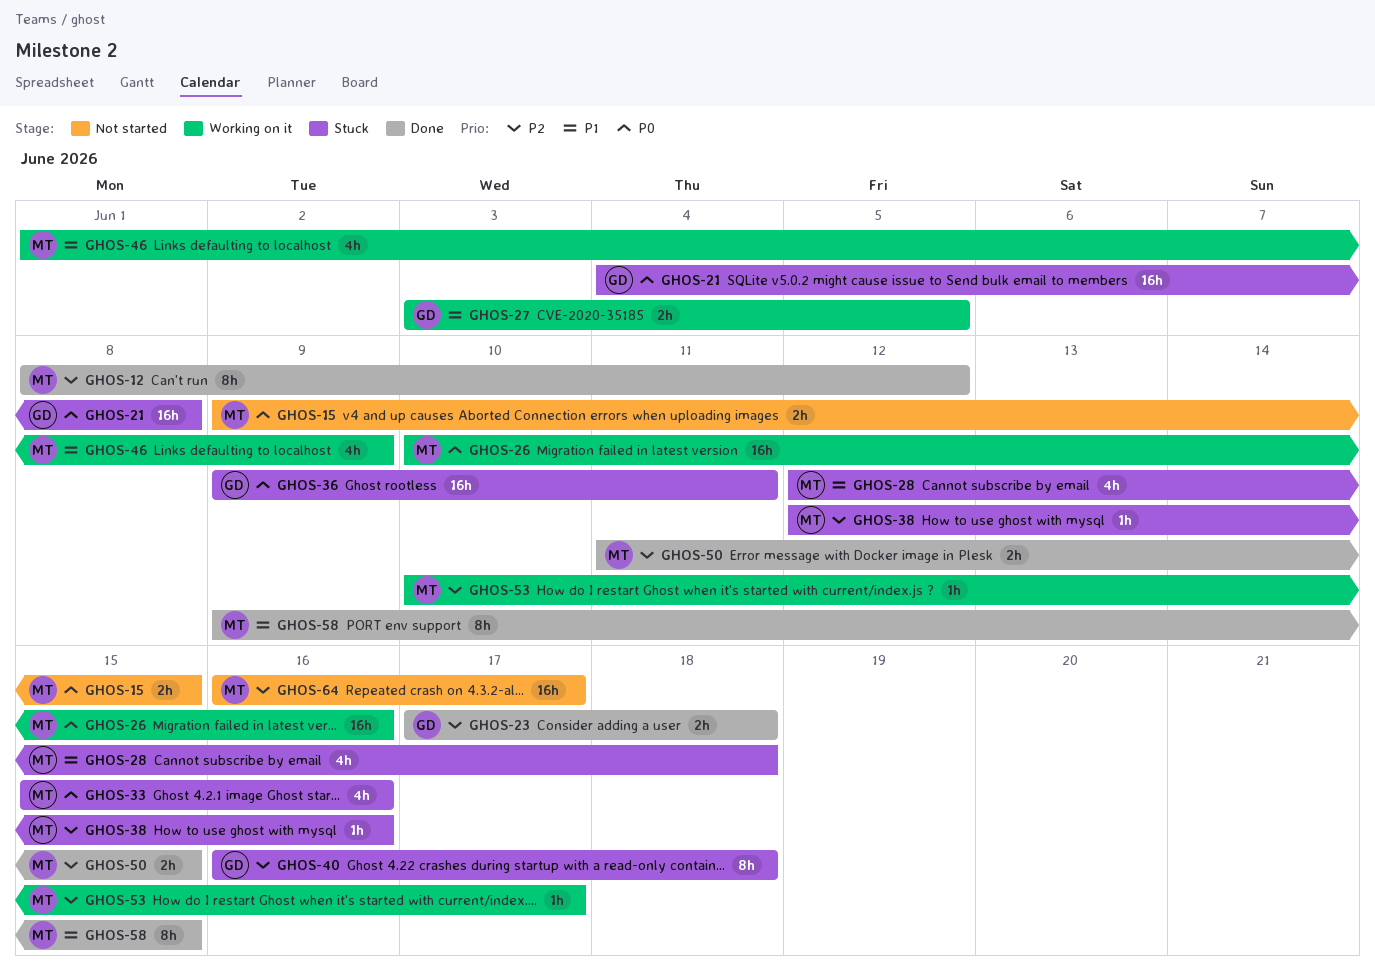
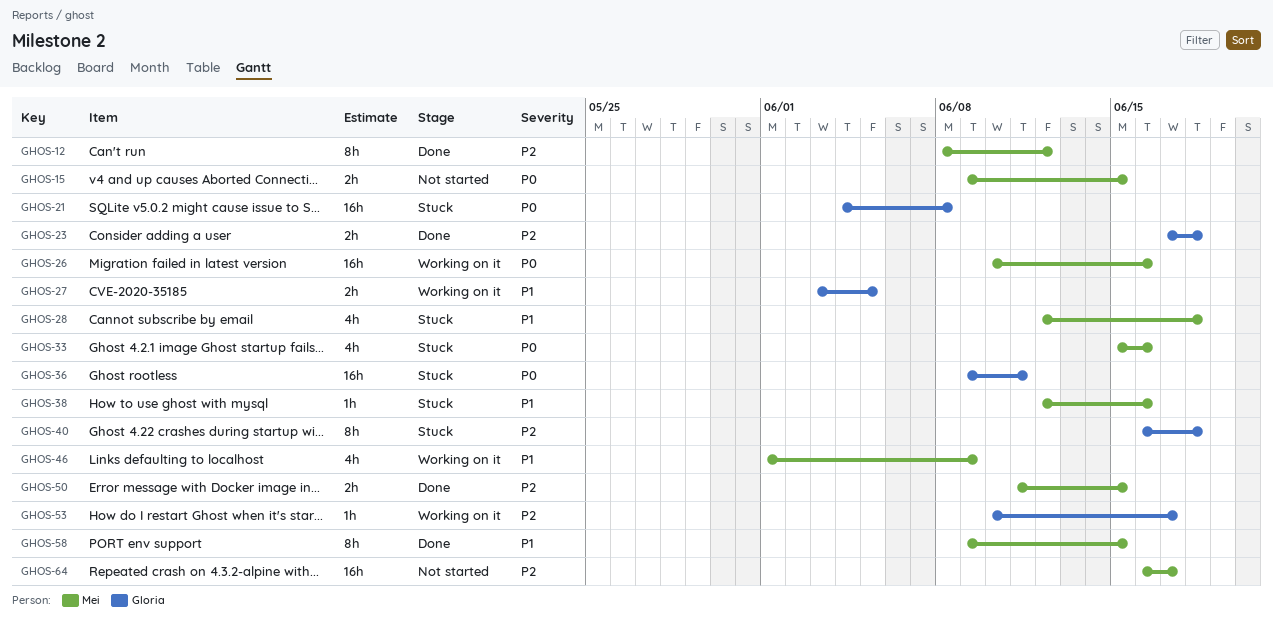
GHOS-38, priority: P2 -> P1
GHOS-53, owner: Mei -> Gloria

